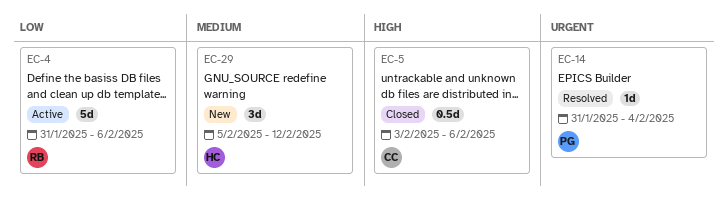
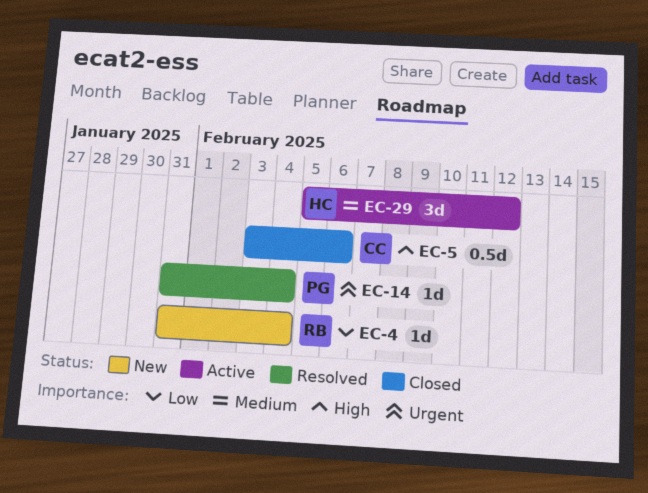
EC-4, status: Active -> New
EC-4, estimate: 5d -> 1d
EC-4, due: Feb 6 -> Feb 4
EC-29, status: New -> Active

